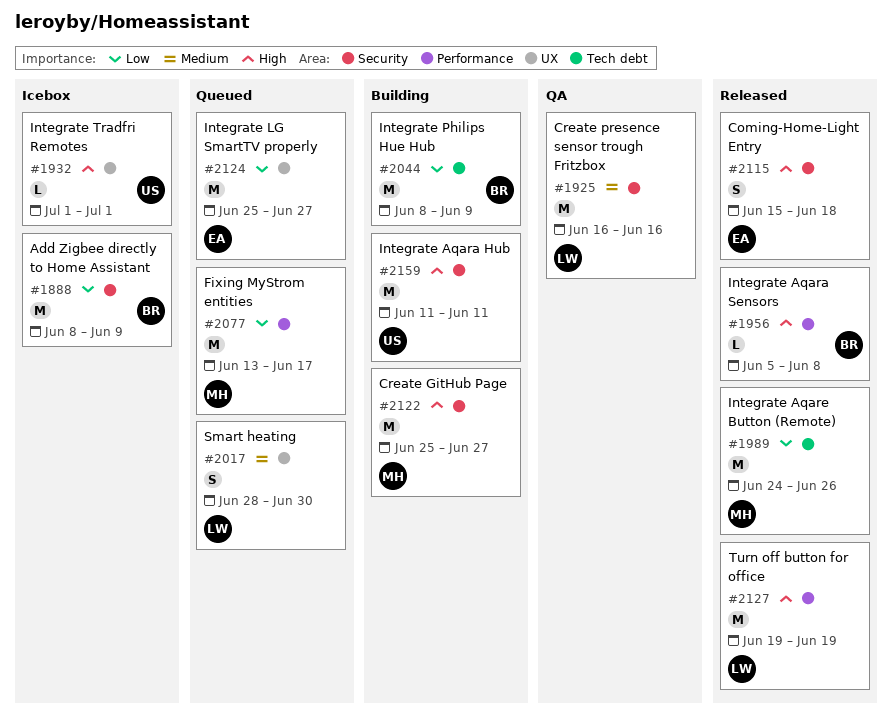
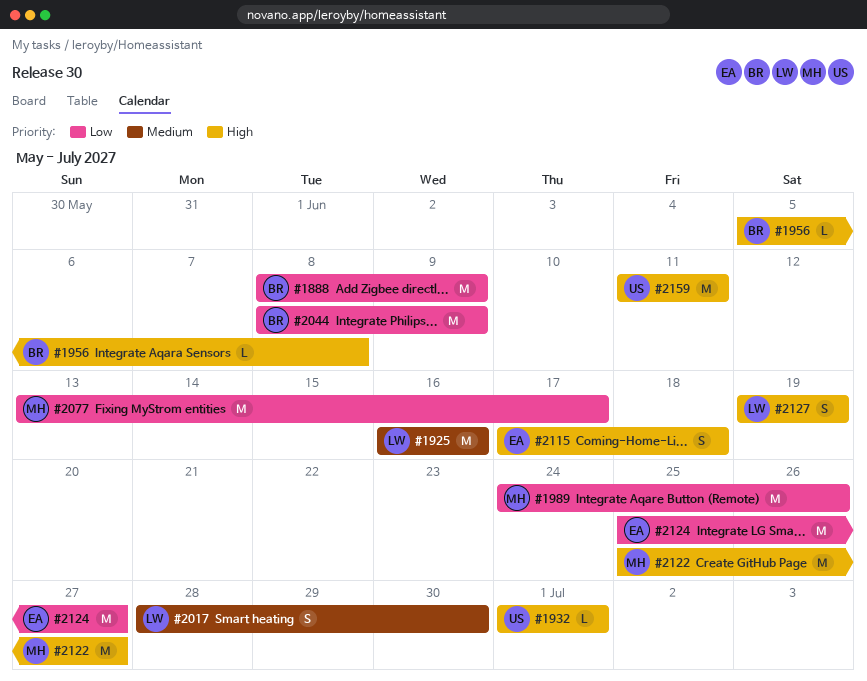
#2115, start: Jun 15 -> Jun 17
#2127, estimate: M -> S

